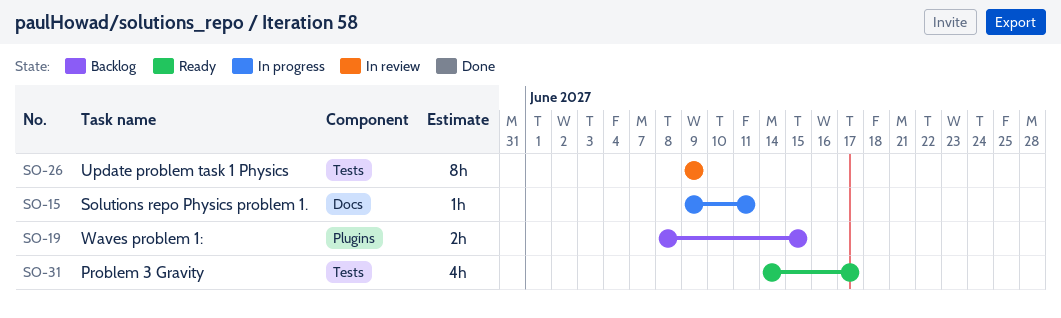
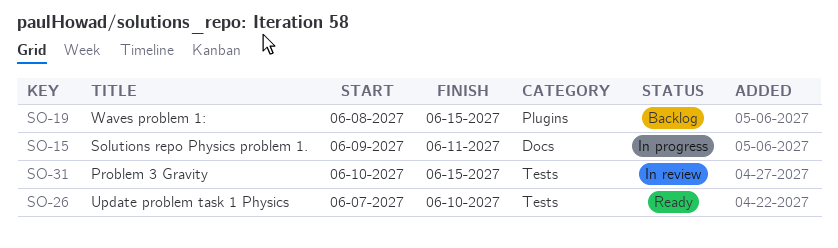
SO-26, status: In review -> Ready
SO-26, start: Jun 9 -> Jun 7
SO-26, due: Jun 9 -> Jun 10
SO-31, status: Ready -> In review
SO-31, start: Jun 14 -> Jun 10
SO-31, due: Jun 17 -> Jun 15

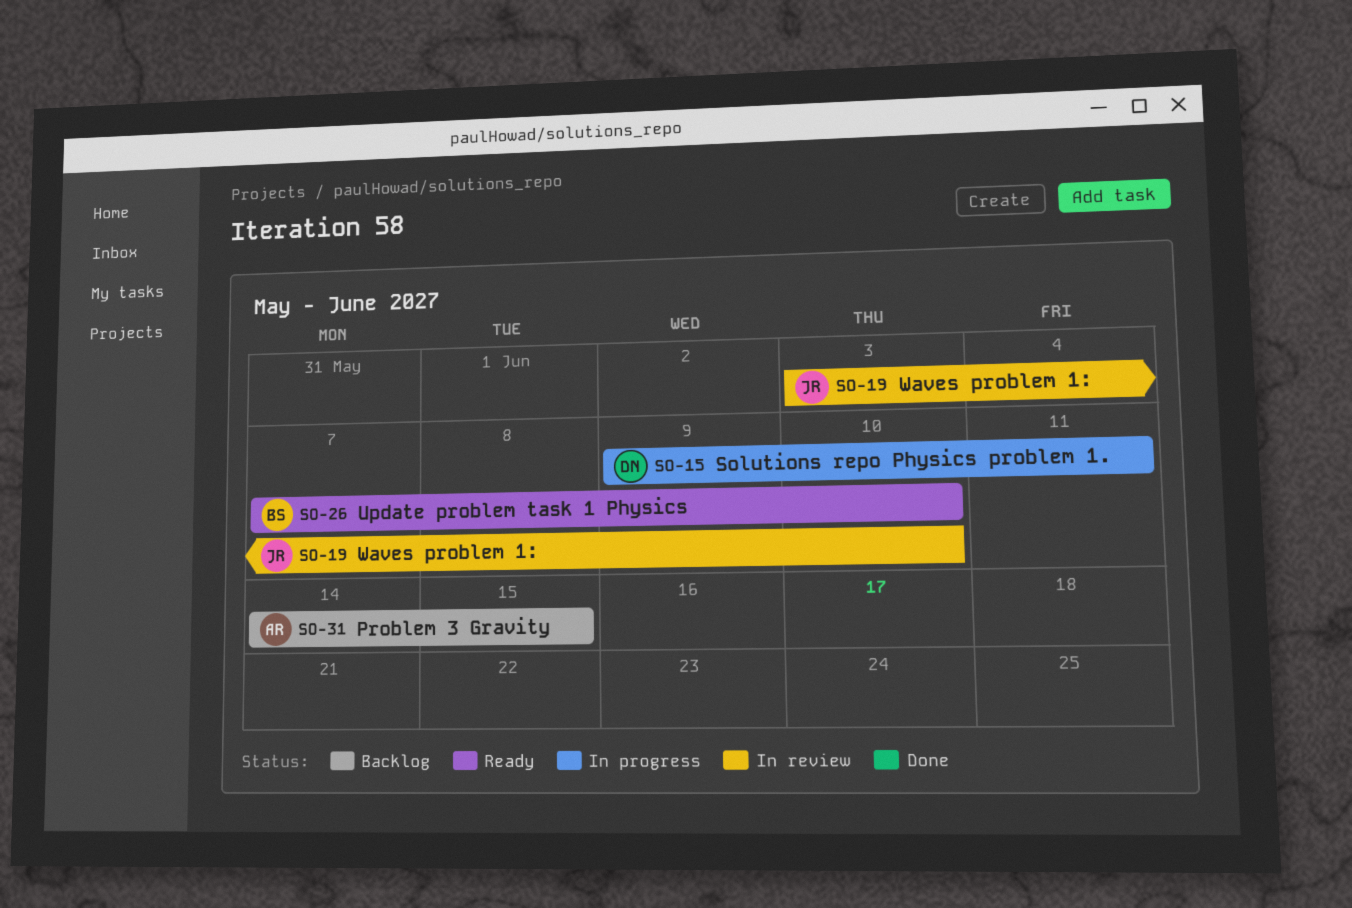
SO-19, status: Backlog -> In review
SO-19, start: Jun 8 -> Jun 3
SO-19, due: Jun 15 -> Jun 10
SO-31, status: In review -> Backlog
SO-31, start: Jun 10 -> Jun 14

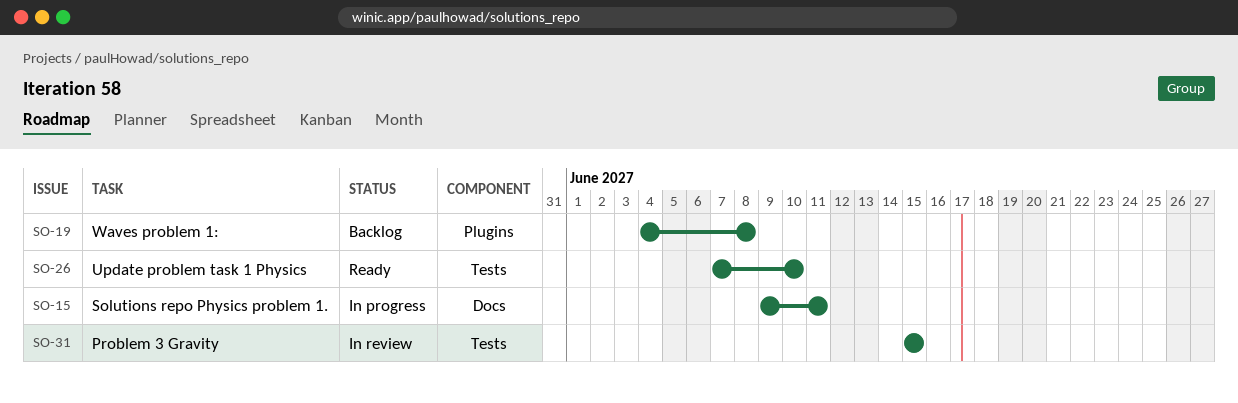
SO-19, status: In review -> Backlog
SO-19, start: Jun 3 -> Jun 4
SO-19, due: Jun 10 -> Jun 8
SO-31, status: Backlog -> In review
SO-31, start: Jun 14 -> Jun 15

